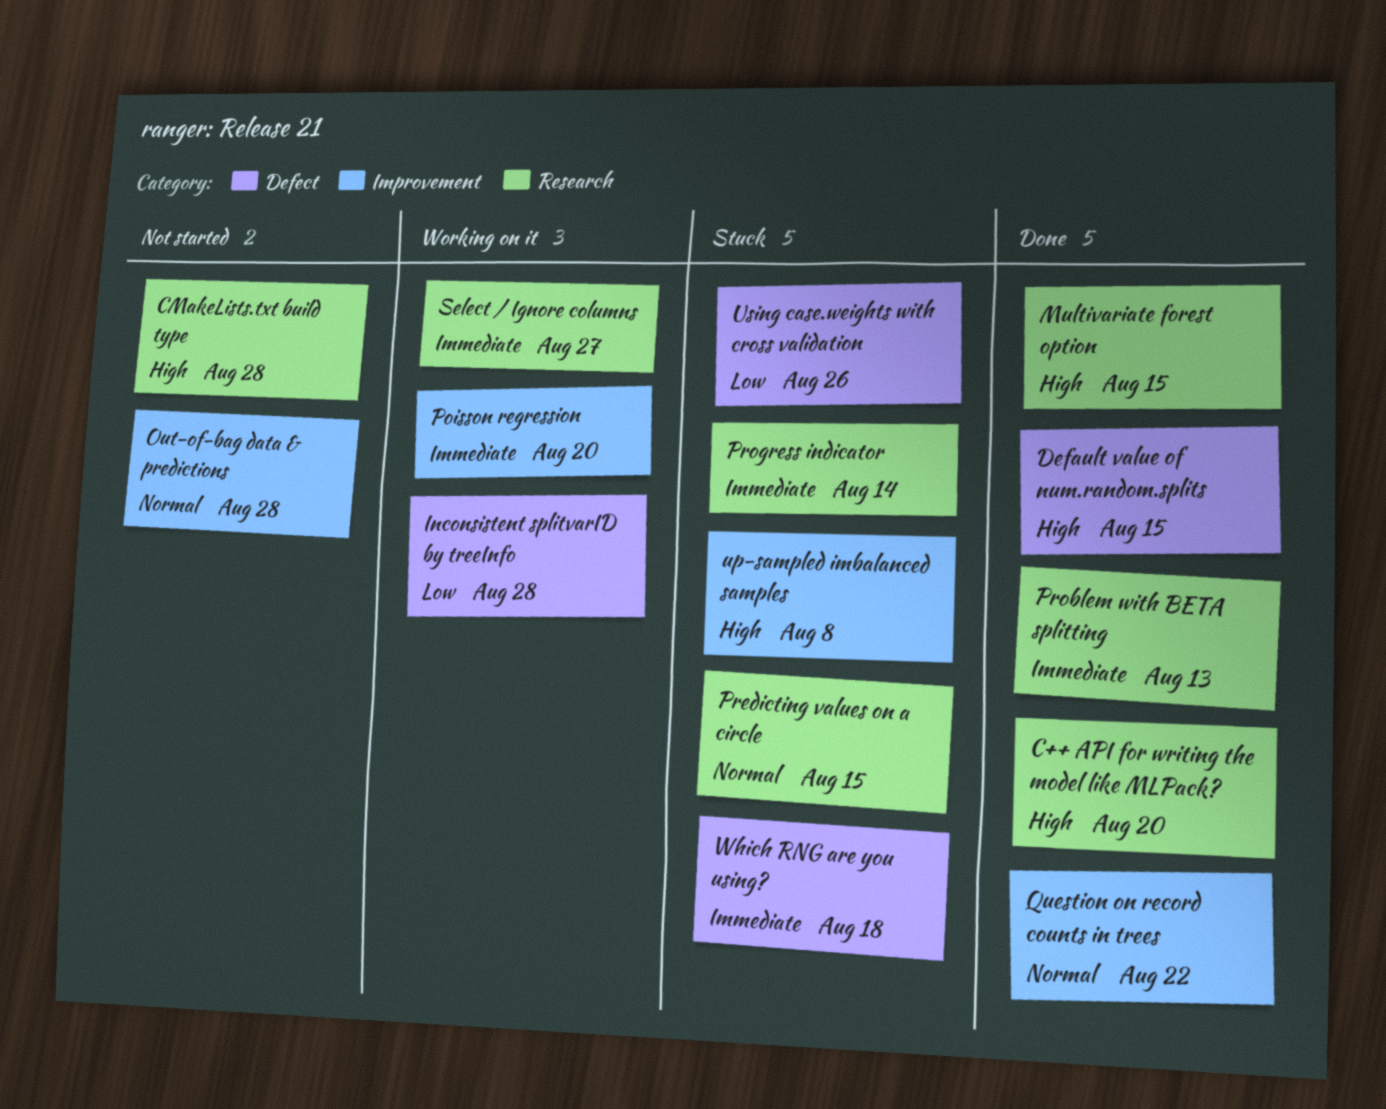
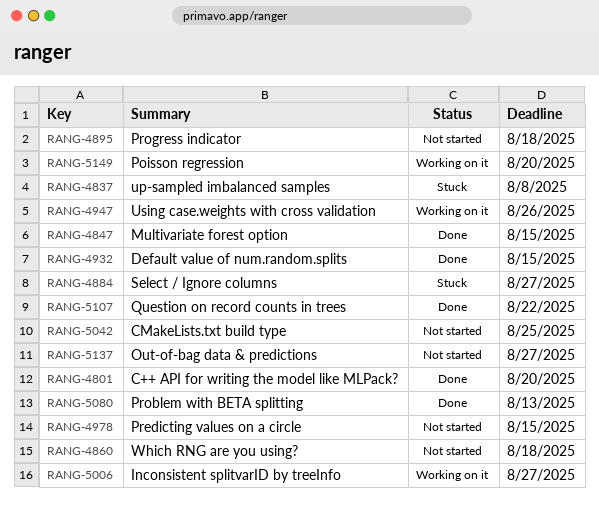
CMakeLists.txt build type, due: Aug 28 -> Aug 25
Inconsistent splitvarID by treeInfo, due: Aug 28 -> Aug 27
Out-of-bag data & predictions, due: Aug 28 -> Aug 27
Predicting values on a circle, status: Stuck -> Not started
Progress indicator, status: Stuck -> Not started
Progress indicator, due: Aug 14 -> Aug 18
Select / Ignore columns, status: Working on it -> Stuck
Using case.weights with cross validation, status: Stuck -> Working on it
Which RNG are you using?, status: Stuck -> Not started

